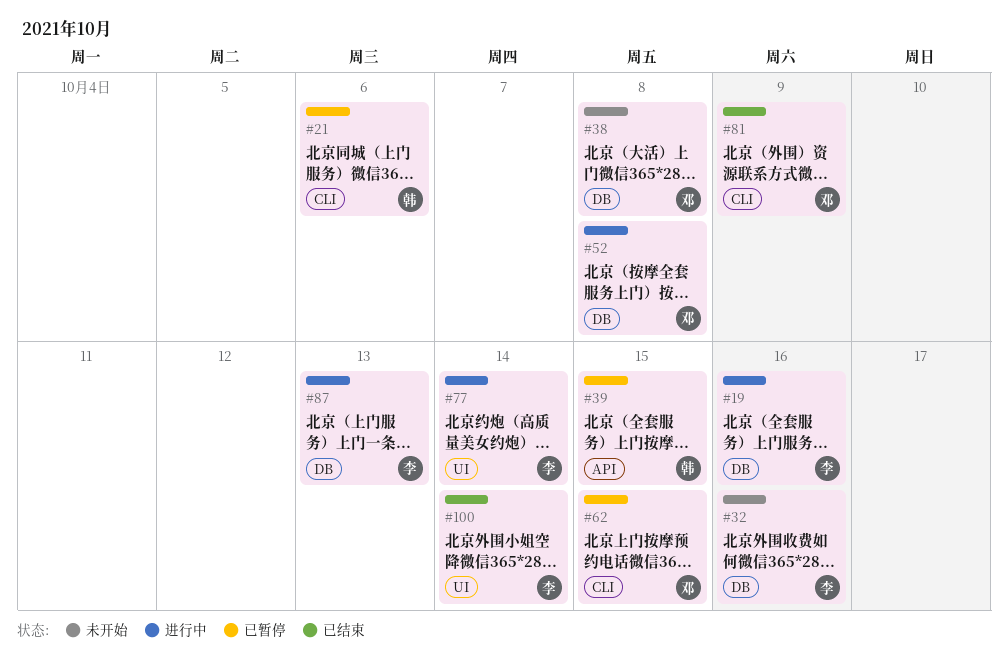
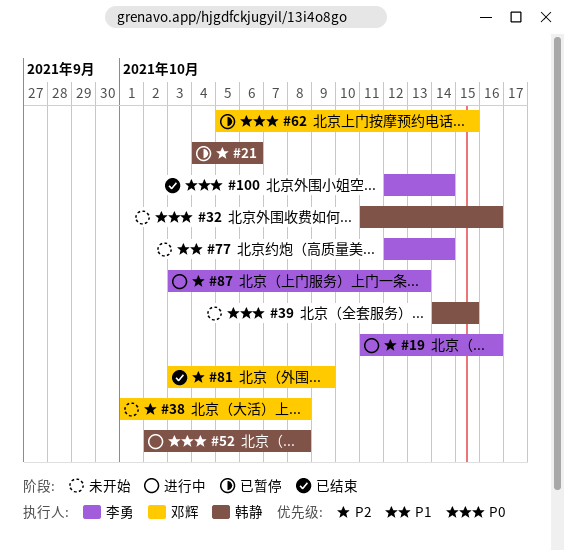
#32, owner: 李勇 -> 韩静
#39, status: 已暂停 -> 未开始
#52, owner: 邓辉 -> 韩静
#77, status: 进行中 -> 未开始

